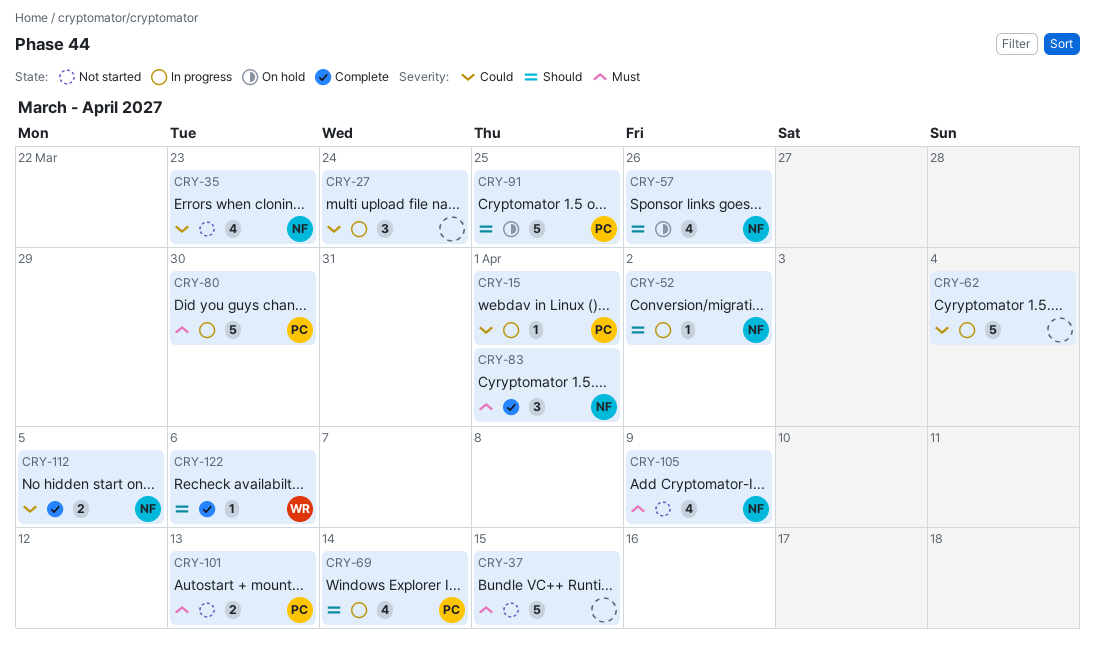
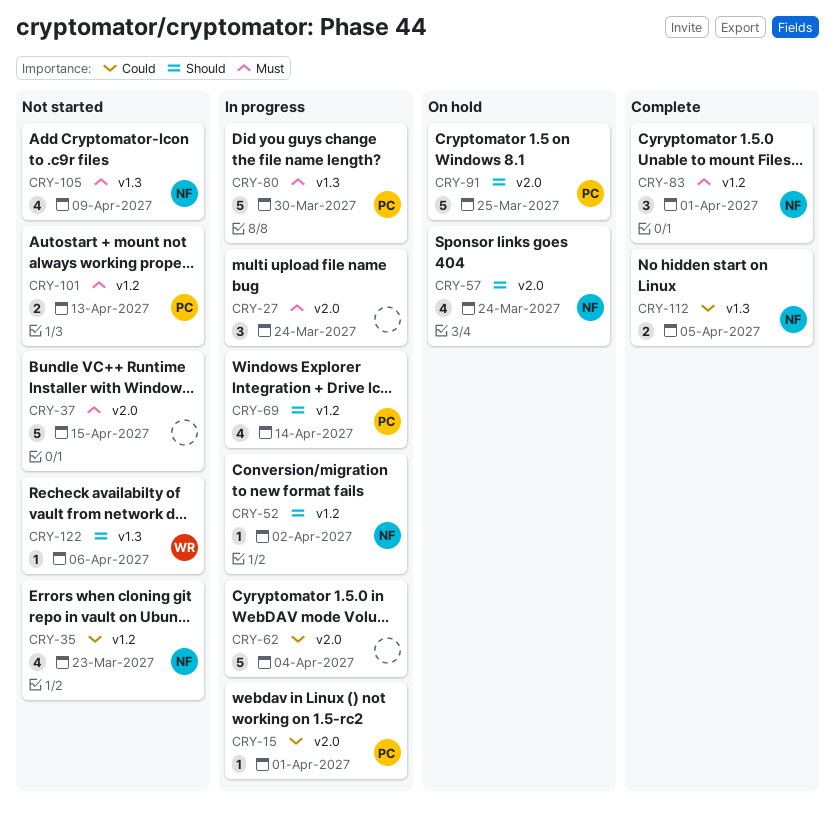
CRY-27, priority: Could -> Must
CRY-57, due: Mar 26 -> Mar 24
CRY-122, status: Complete -> Not started

